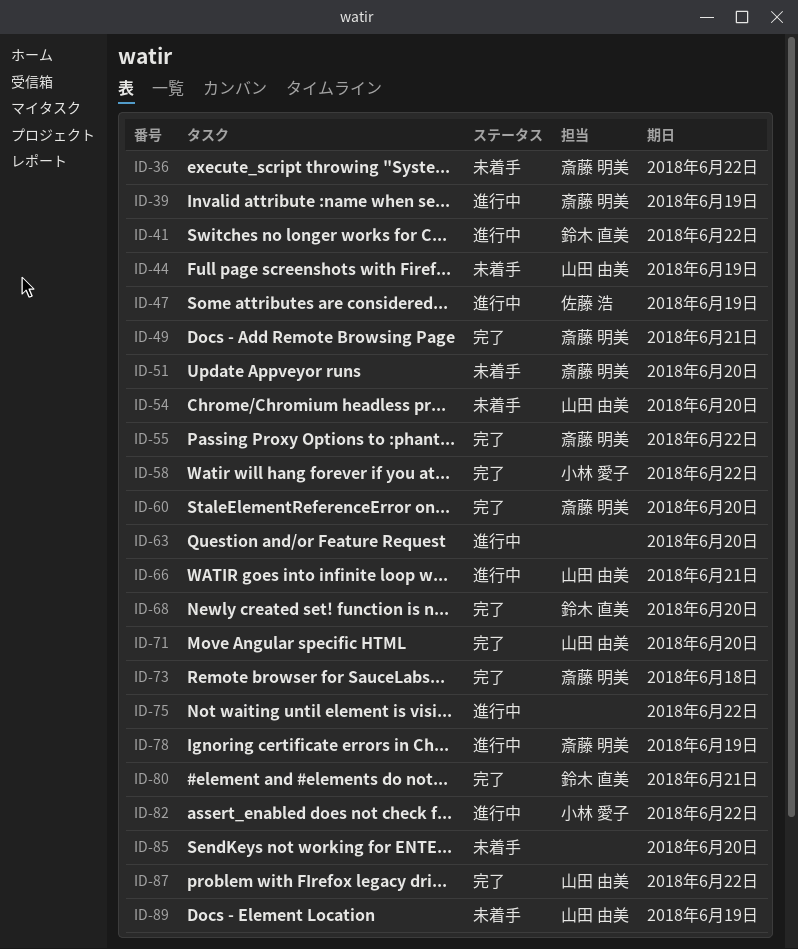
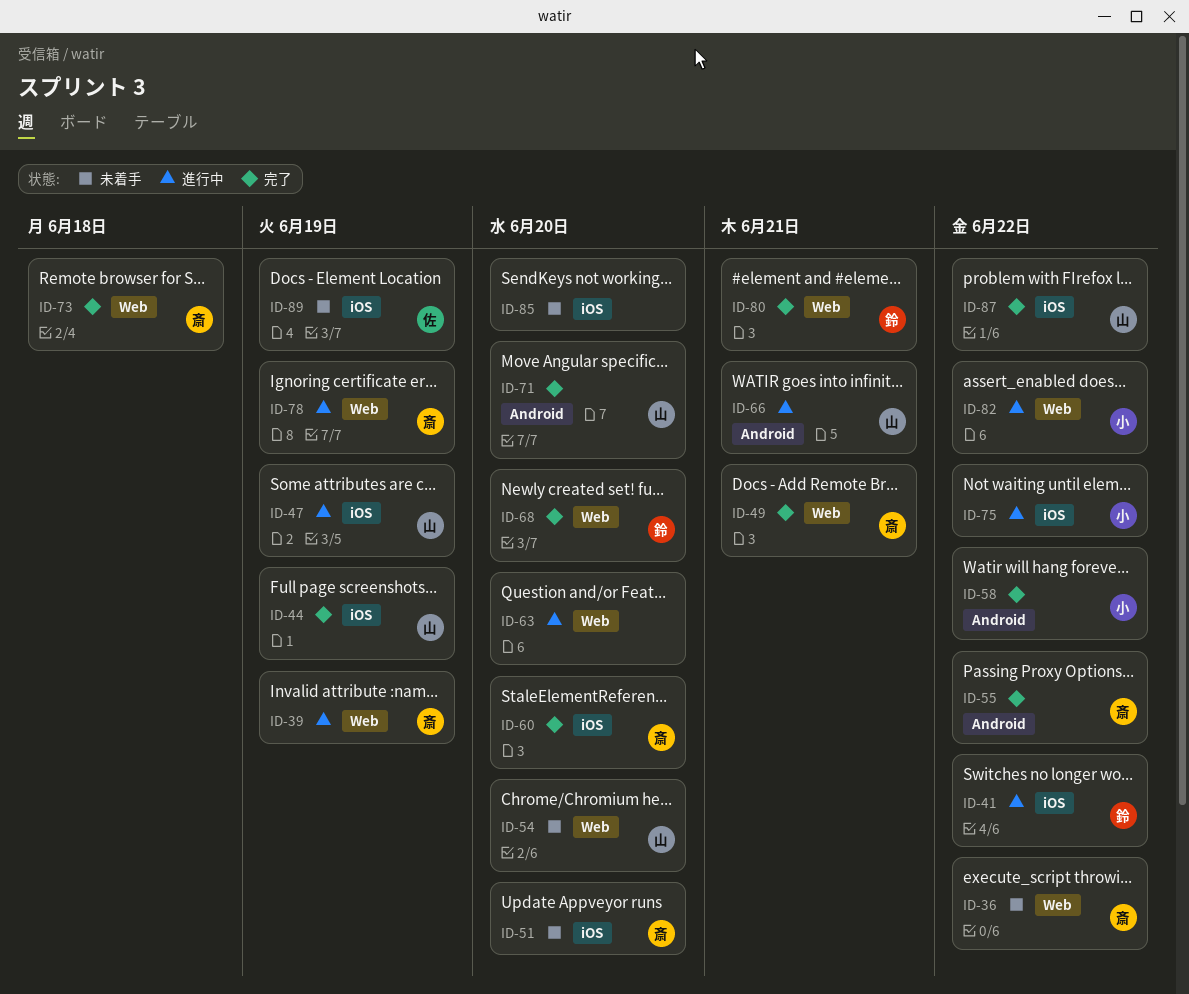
ID-44, status: 未着手 -> 完了
ID-47, owner: 佐藤 浩 -> 山田 由美
ID-75, owner: none -> 小林 愛子
ID-89, owner: 山田 由美 -> 佐藤 浩

